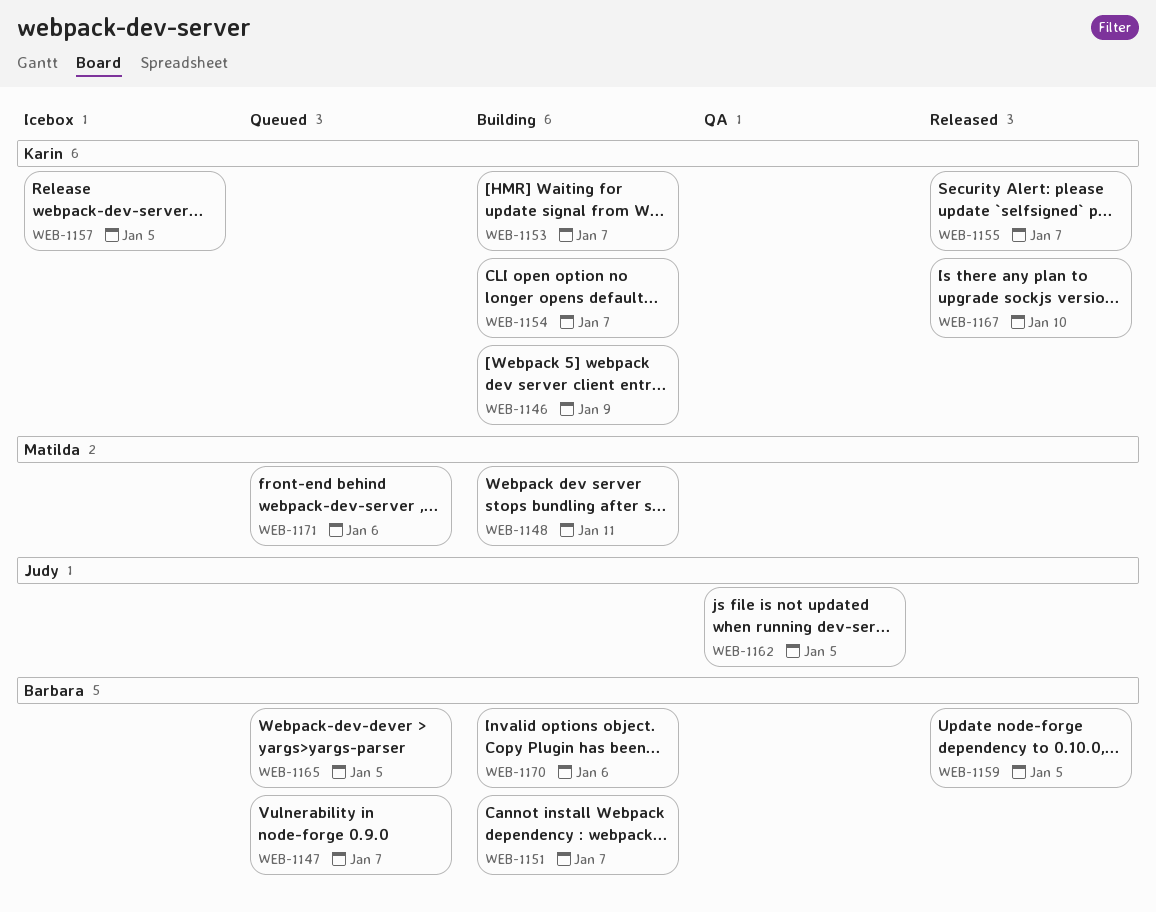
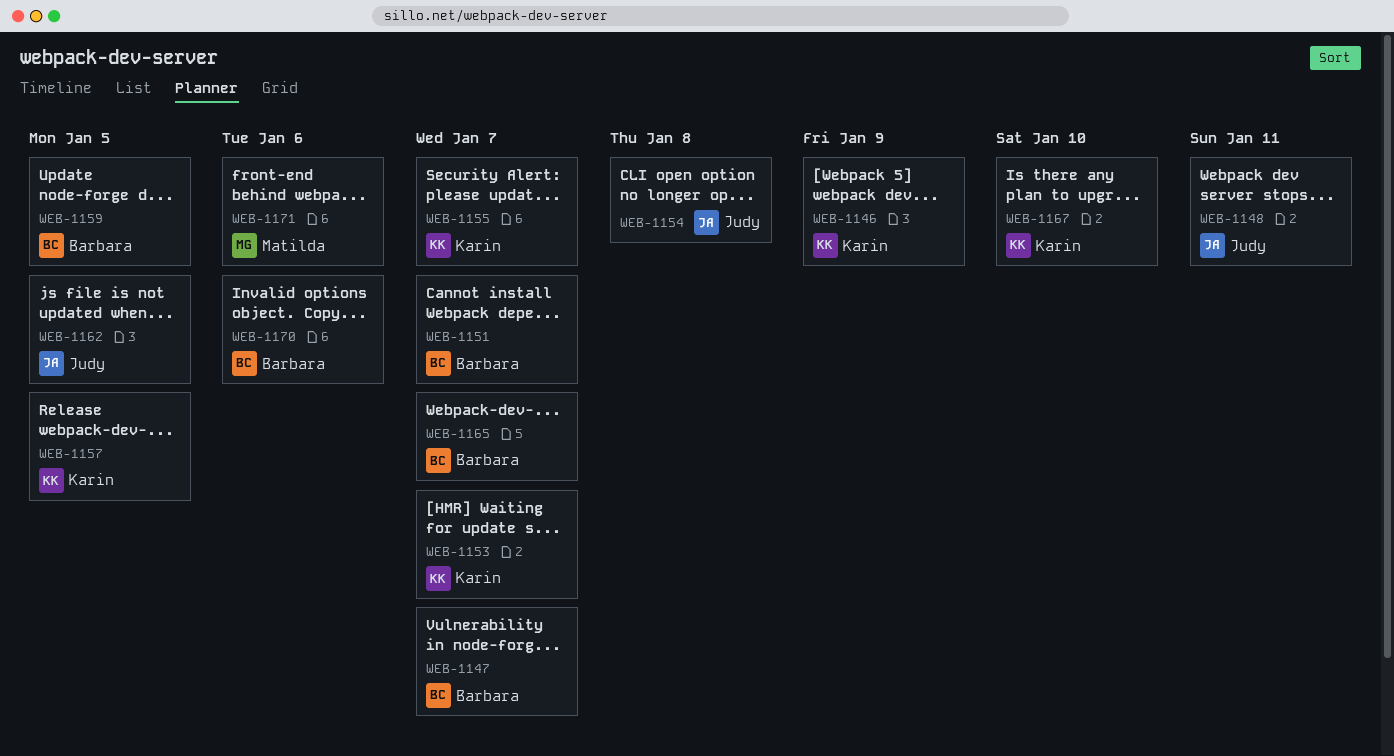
WEB-1148, owner: Matilda -> Judy
WEB-1154, owner: Karin -> Judy
WEB-1154, due: Jan 7 -> Jan 8
WEB-1165, due: Jan 5 -> Jan 7

